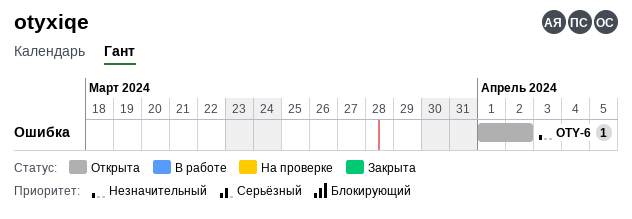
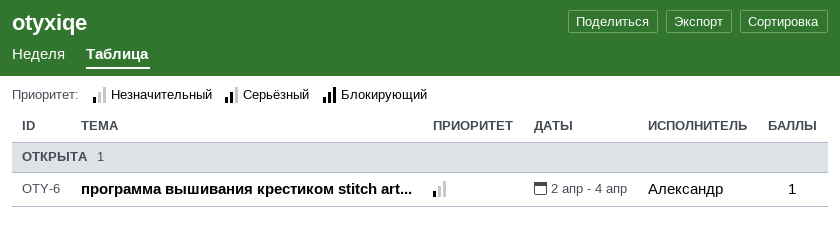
OTY-6, start: Apr 1 -> Apr 2
OTY-6, due: Apr 2 -> Apr 4

